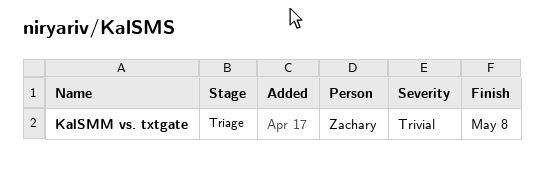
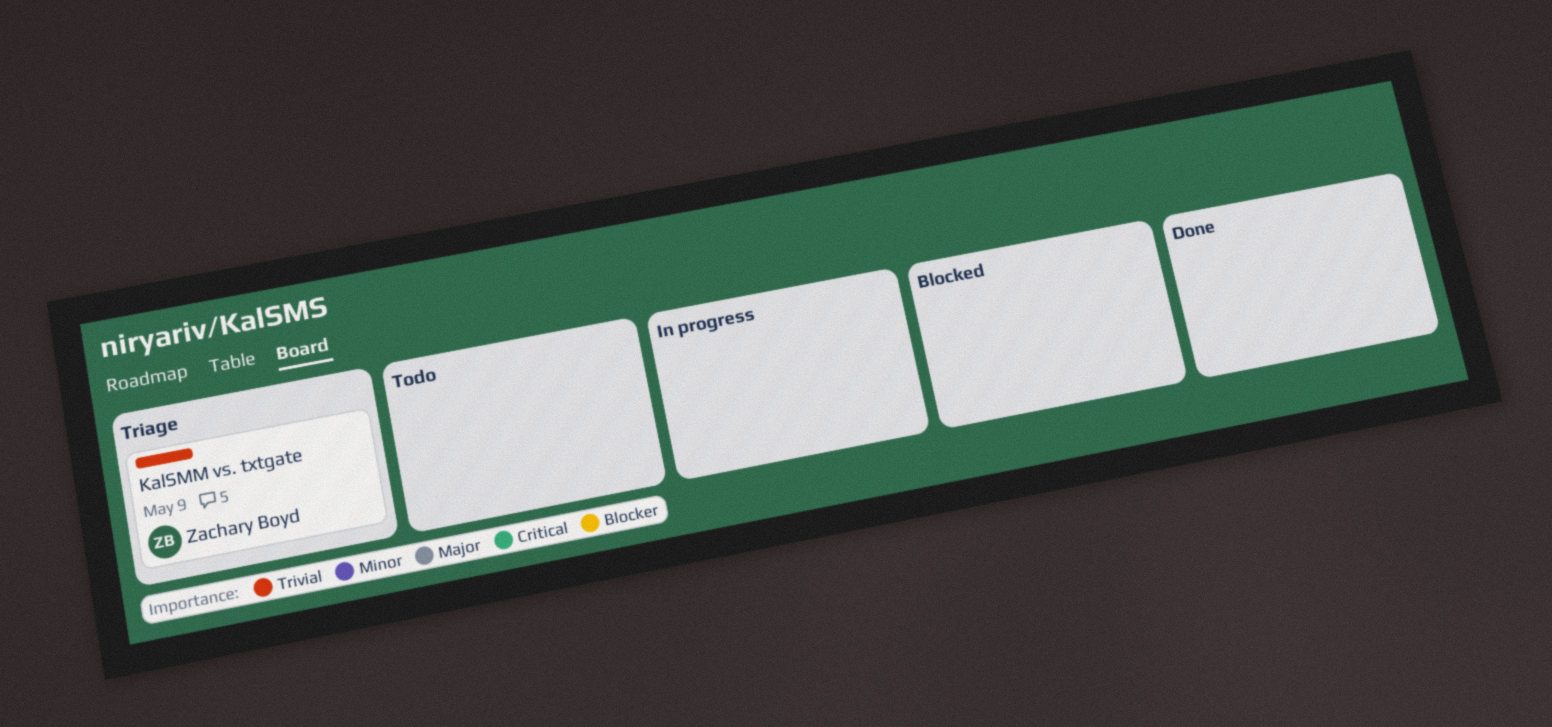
KalSMM vs. txtgate, due: May 8 -> May 9

